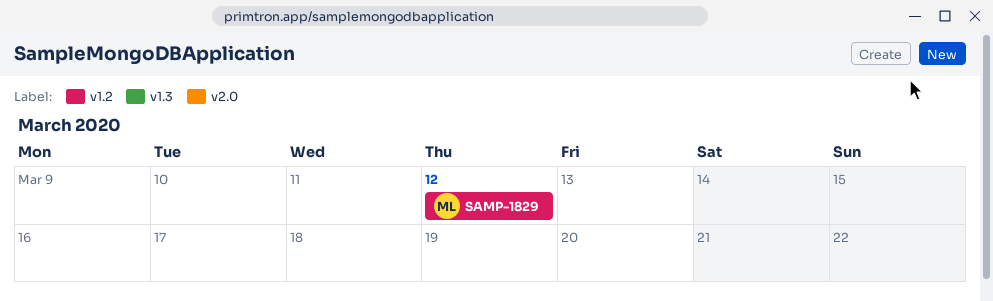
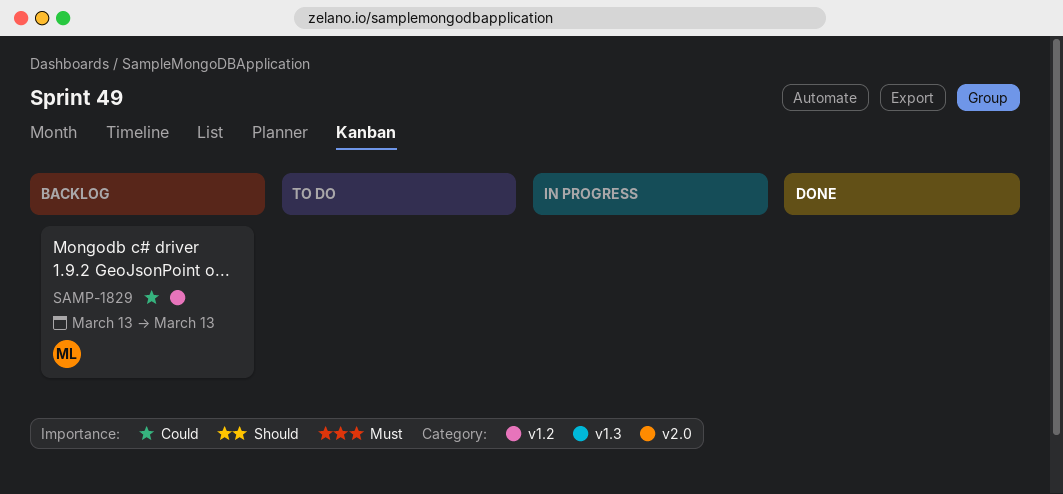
SAMP-1829, start: Mar 12 -> Mar 13
SAMP-1829, due: Mar 12 -> Mar 13

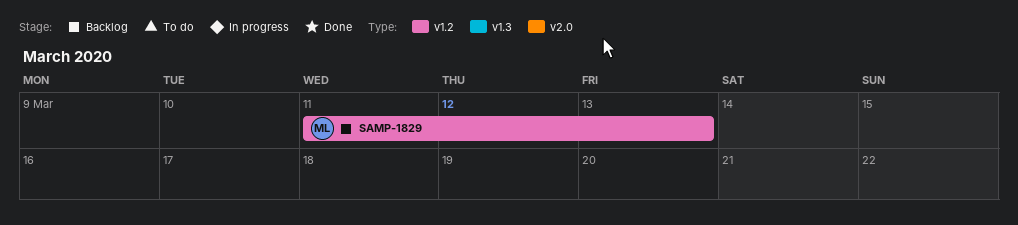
SAMP-1829, start: Mar 13 -> Mar 11

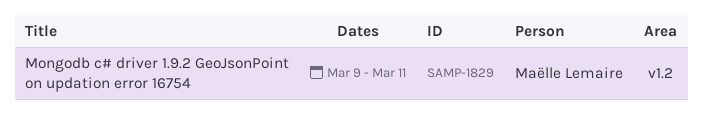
SAMP-1829, start: Mar 11 -> Mar 9
SAMP-1829, due: Mar 13 -> Mar 11

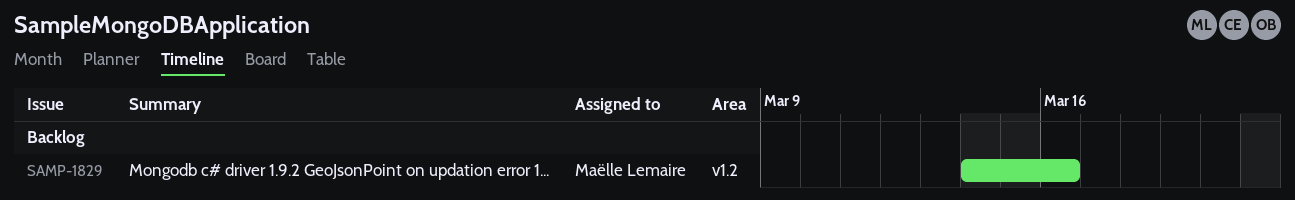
SAMP-1829, start: Mar 9 -> Mar 14
SAMP-1829, due: Mar 11 -> Mar 16

